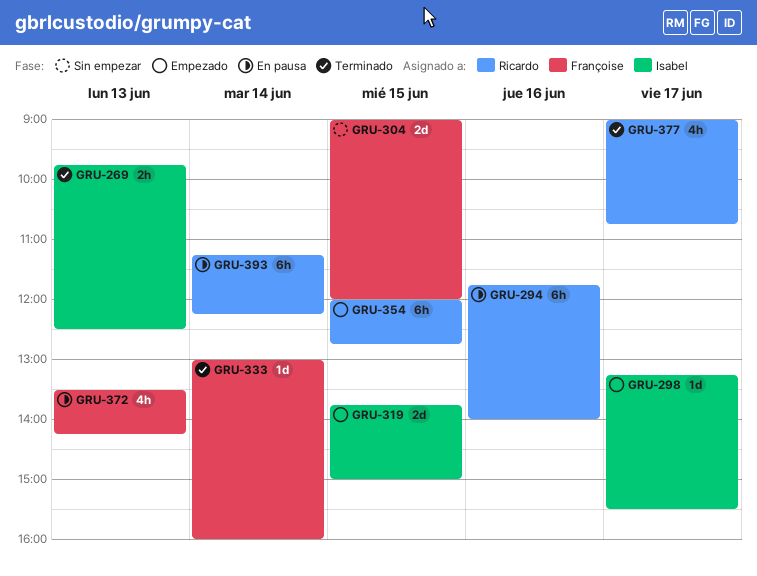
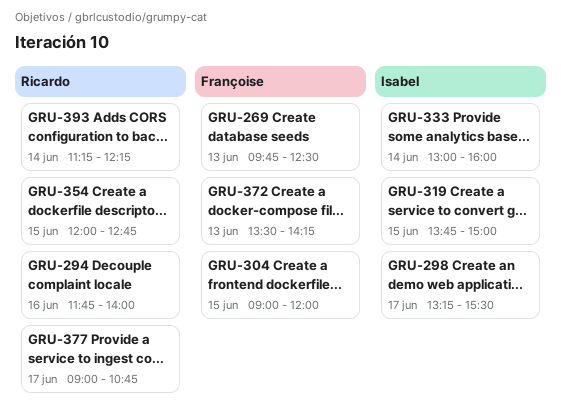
GRU-269, owner: Isabel -> Françoise
GRU-333, owner: Françoise -> Isabel

